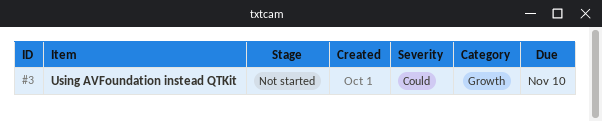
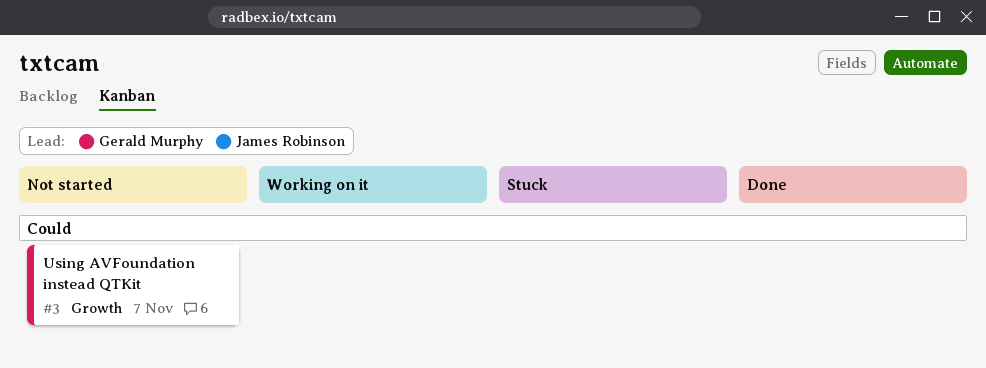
#3, due: Nov 10 -> Nov 7

